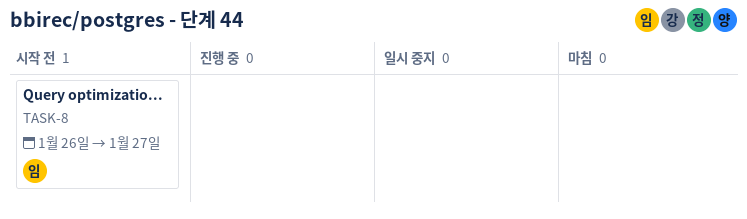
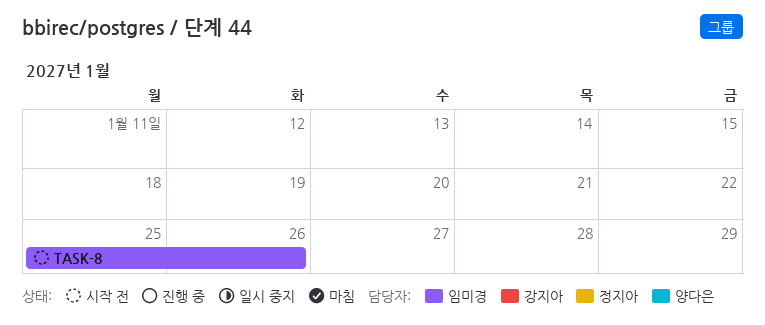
TASK-8, start: Jan 26 -> Jan 25
TASK-8, due: Jan 27 -> Jan 26

